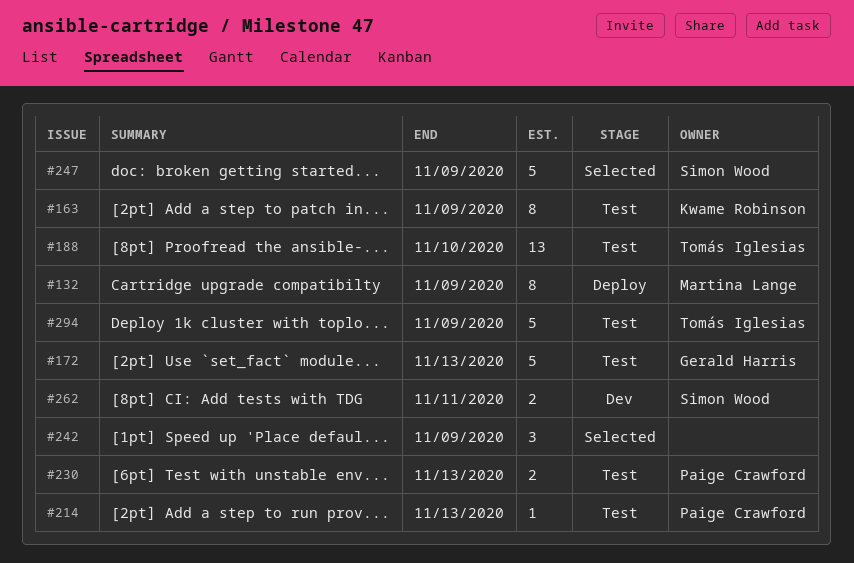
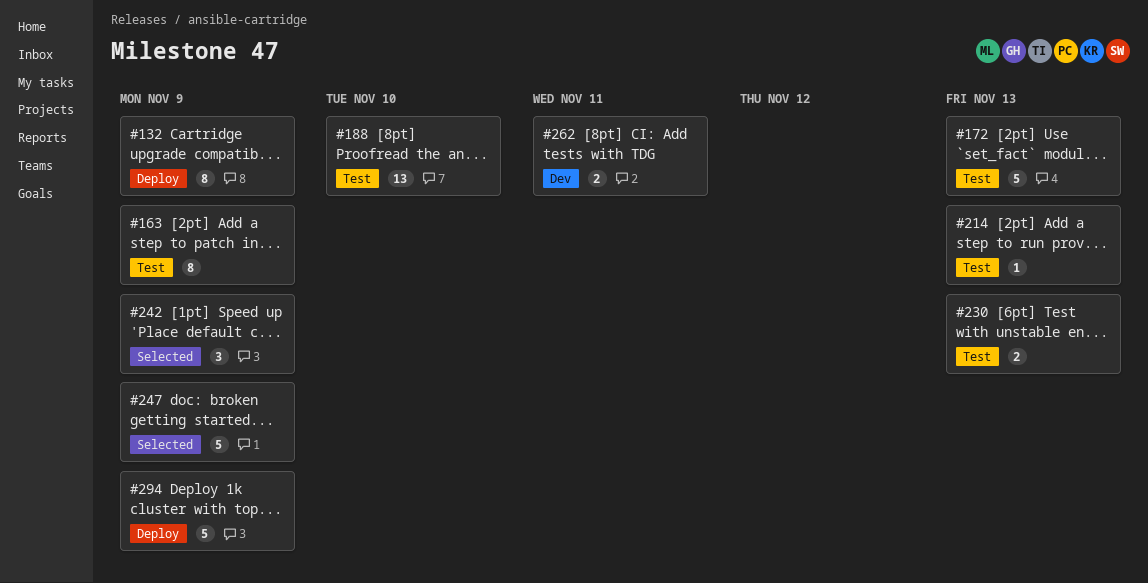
#294, status: Test -> Deploy

